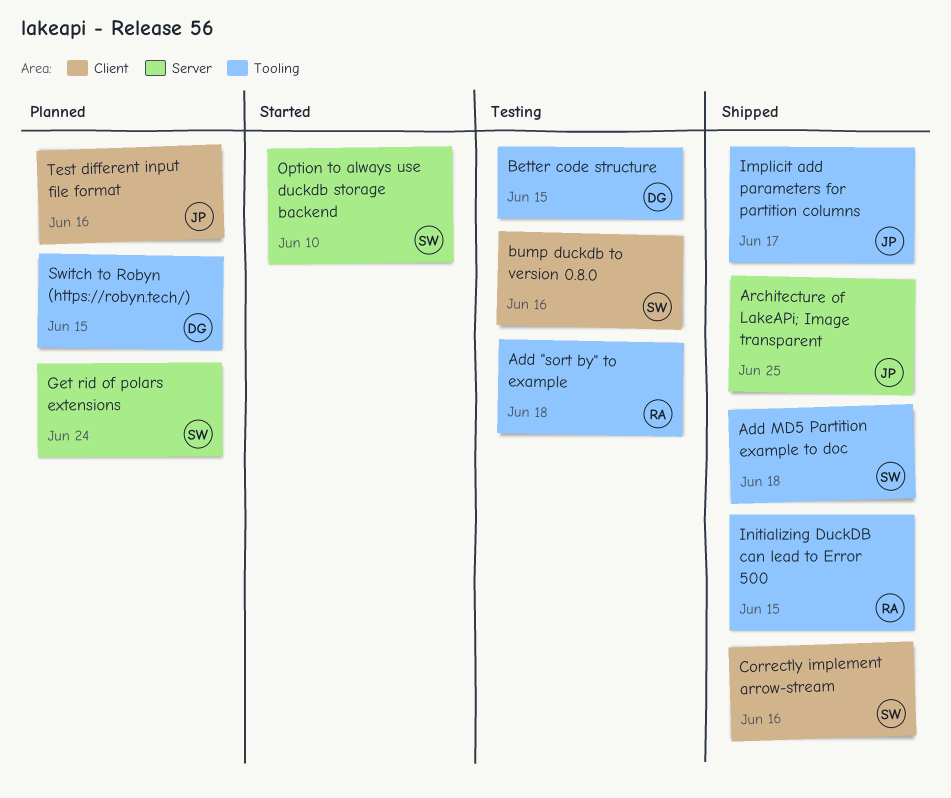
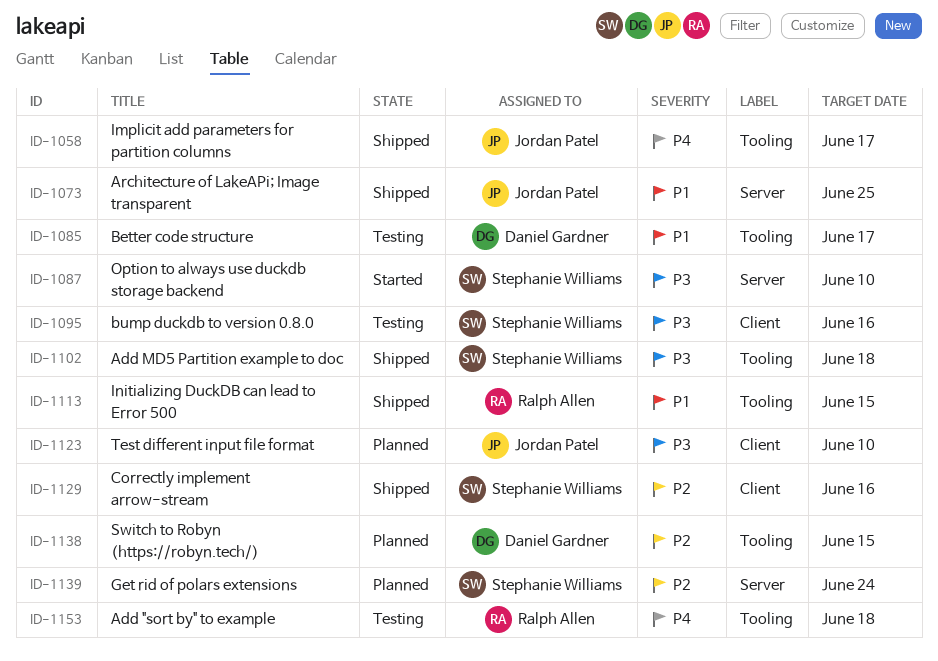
Better code structure, due: Jun 15 -> Jun 17
Test different input file format, due: Jun 16 -> Jun 10

